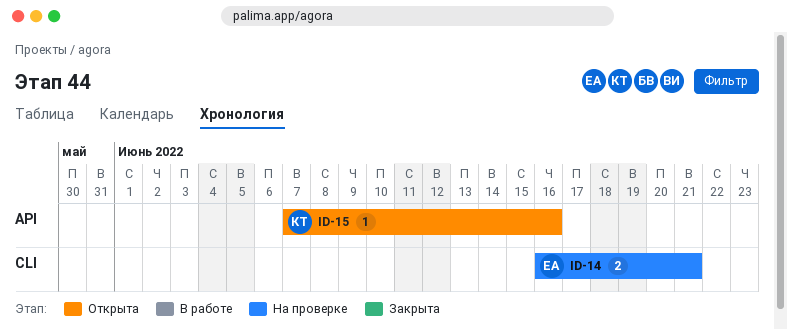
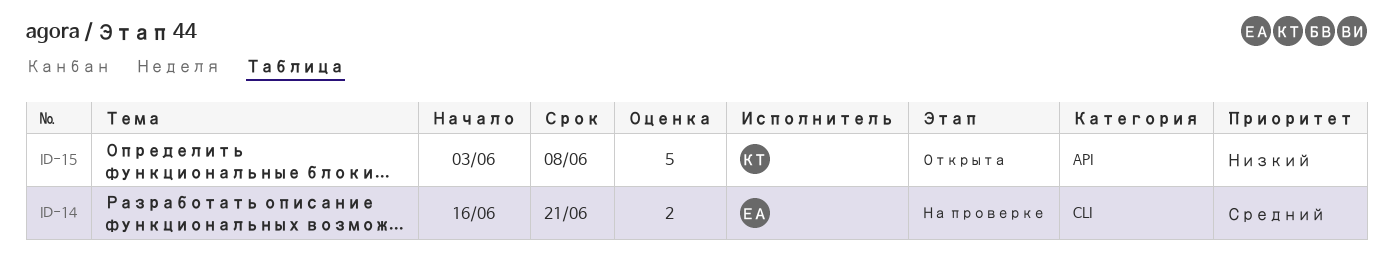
ID-15, estimate: 1 -> 5
ID-15, start: Jun 7 -> Jun 3
ID-15, due: Jun 16 -> Jun 8

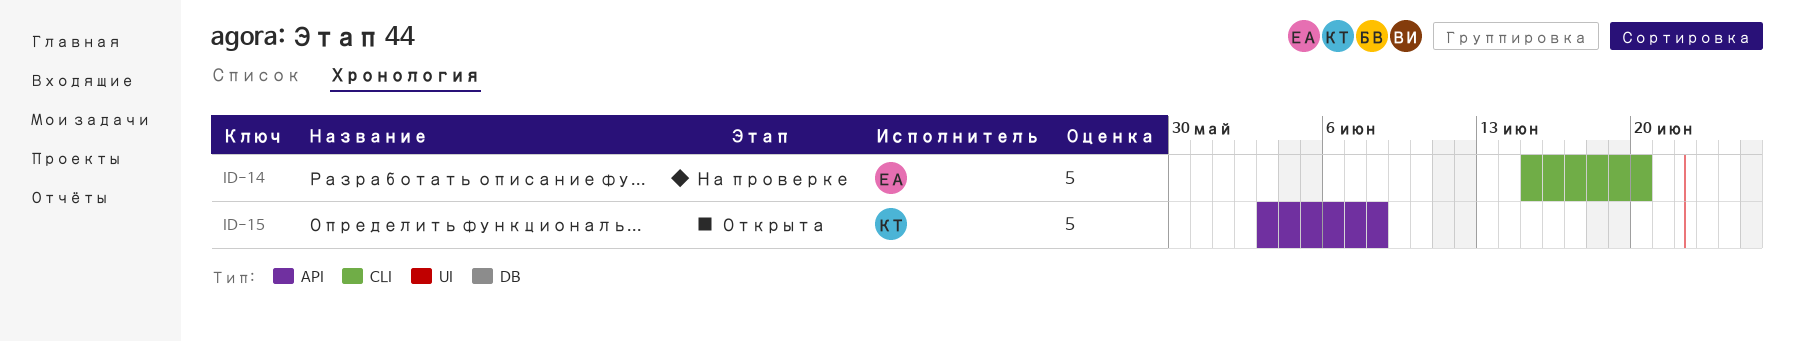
ID-14, estimate: 2 -> 5
ID-14, start: Jun 16 -> Jun 15
ID-14, due: Jun 21 -> Jun 20

